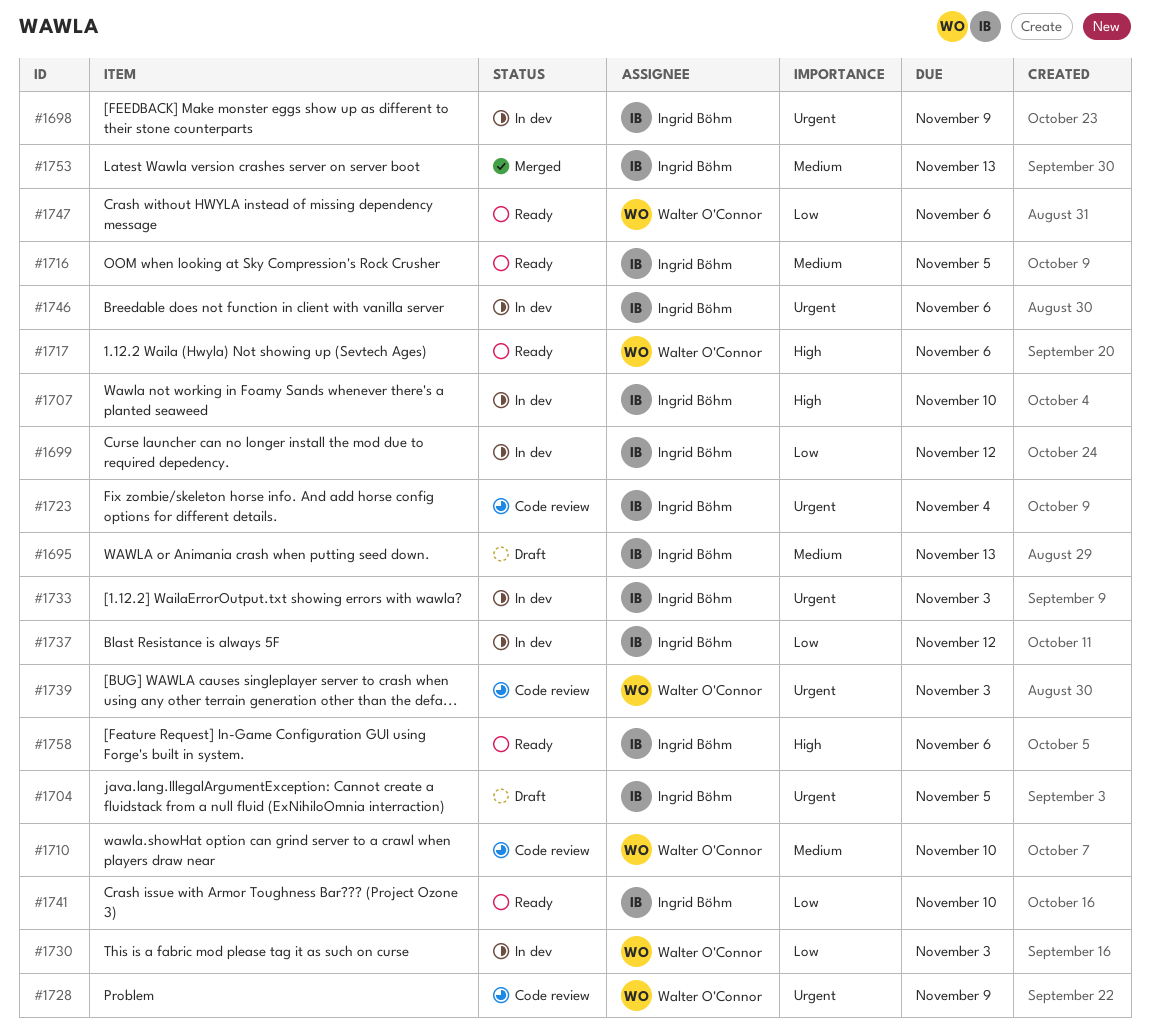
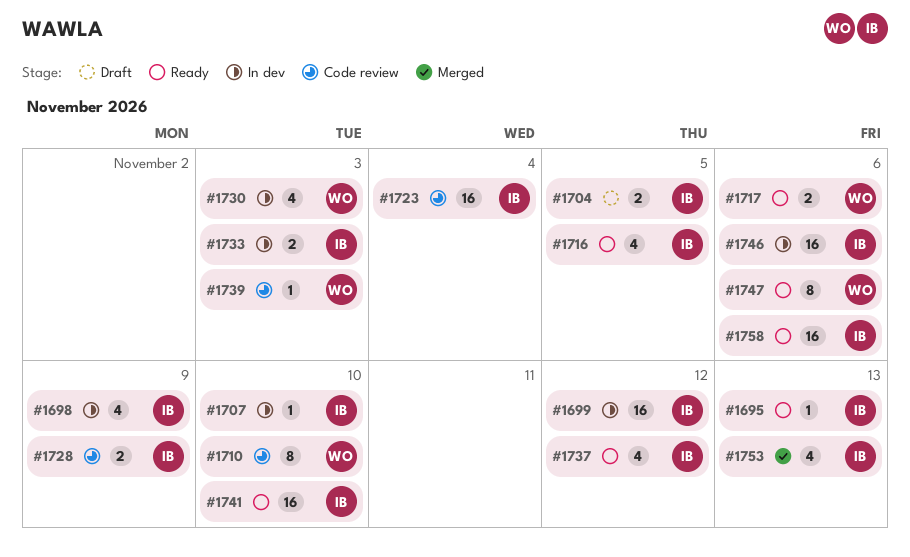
#1695, status: Draft -> Ready
#1728, owner: Walter O'Connor -> Ingrid Böhm
#1737, status: In dev -> Ready

